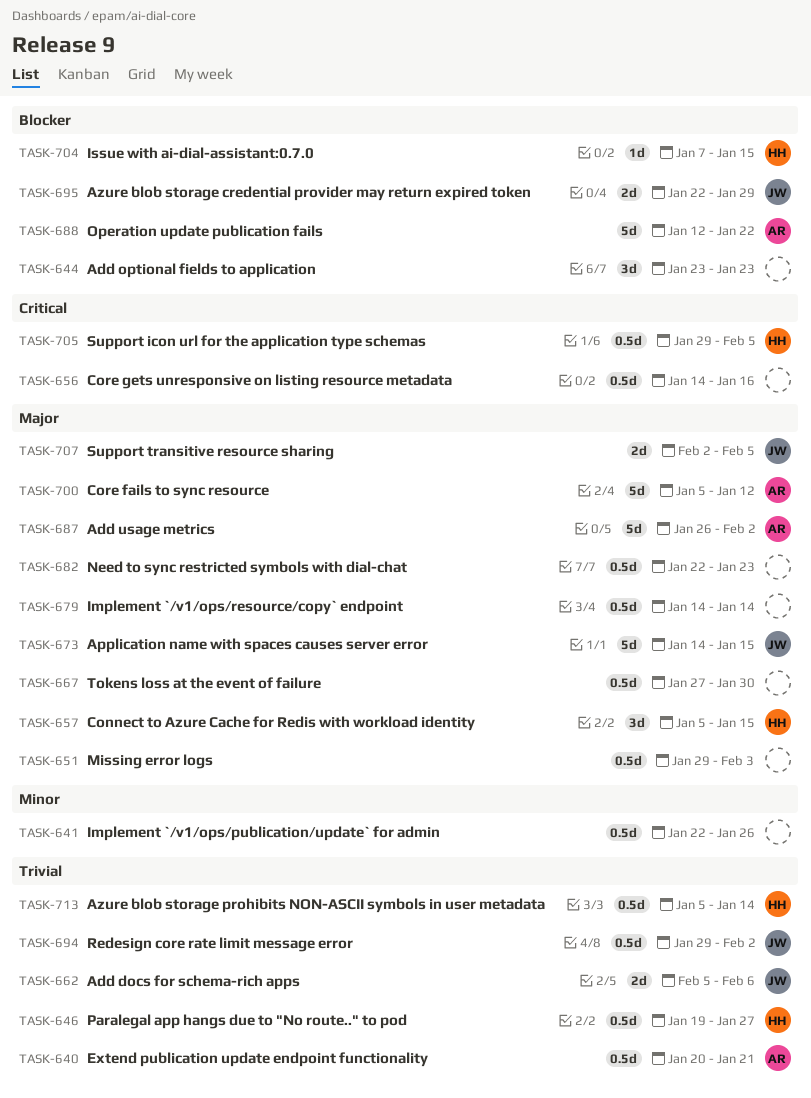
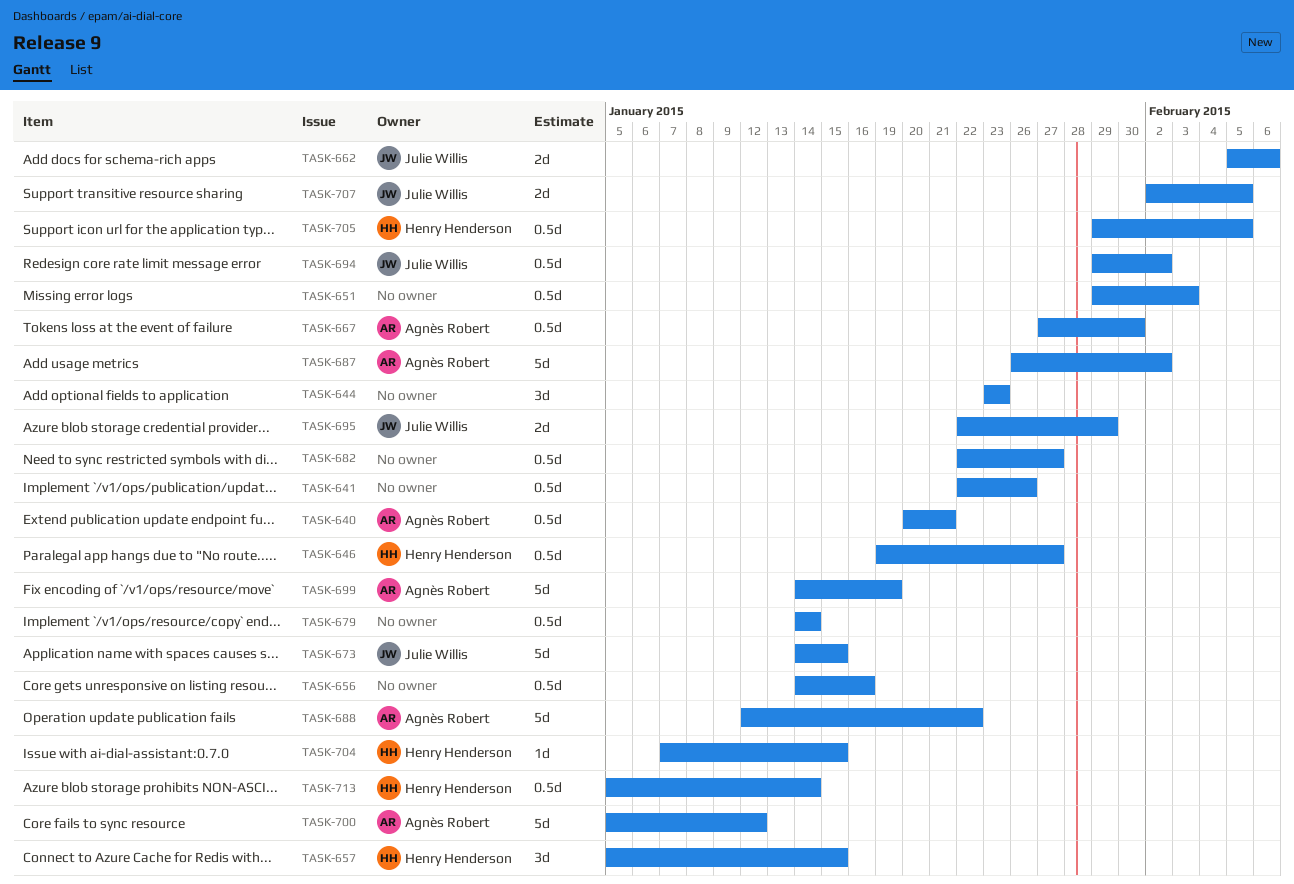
TASK-667, owner: none -> Agnès Robert
TASK-682, due: Jan 23 -> Jan 27
TASK-699: none -> present

